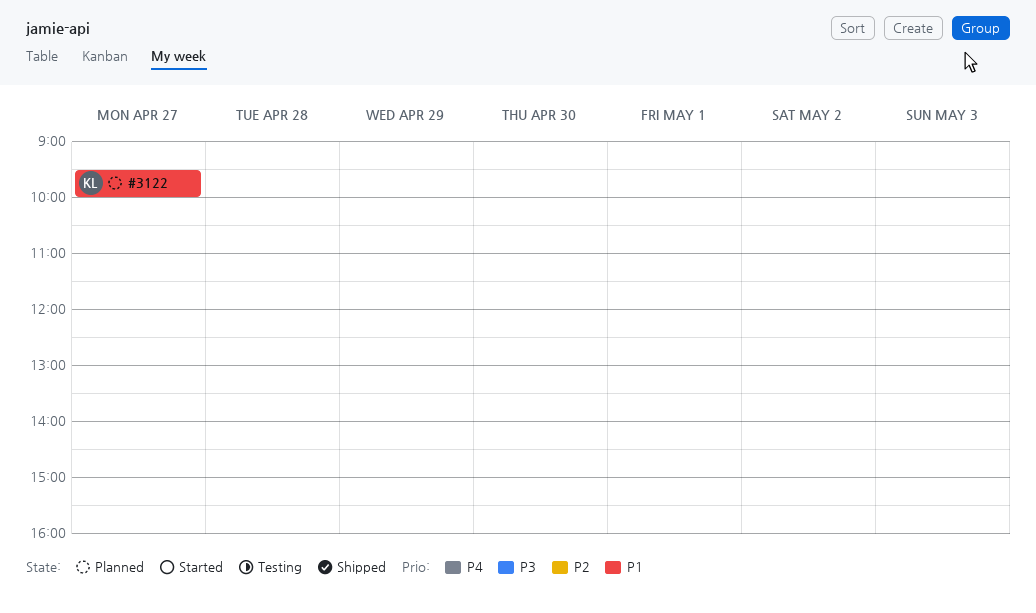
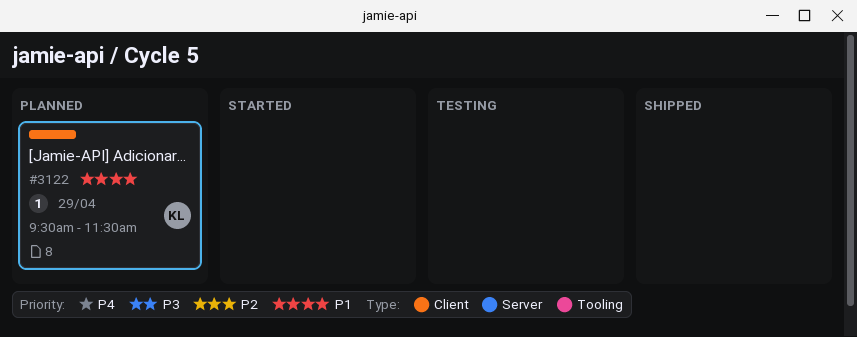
#3122, day: Apr 27 -> Apr 29
#3122, ends: 10:00 -> 11:30

